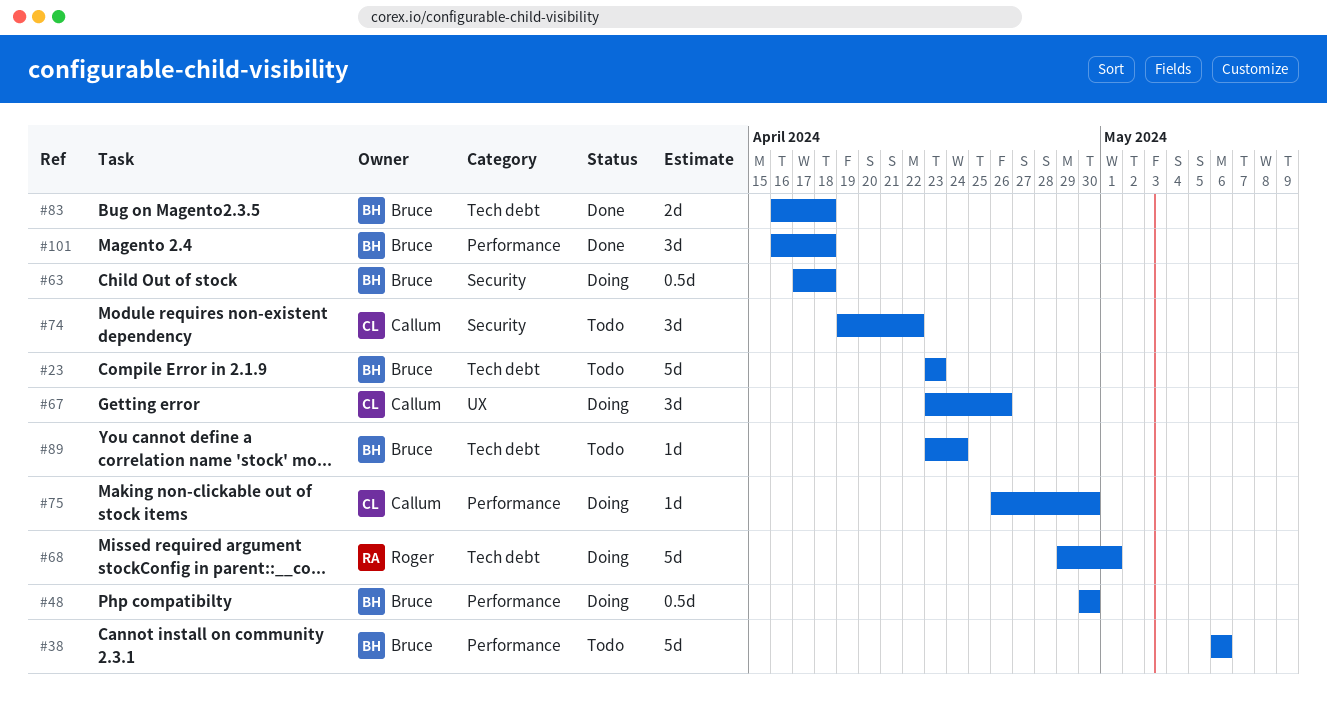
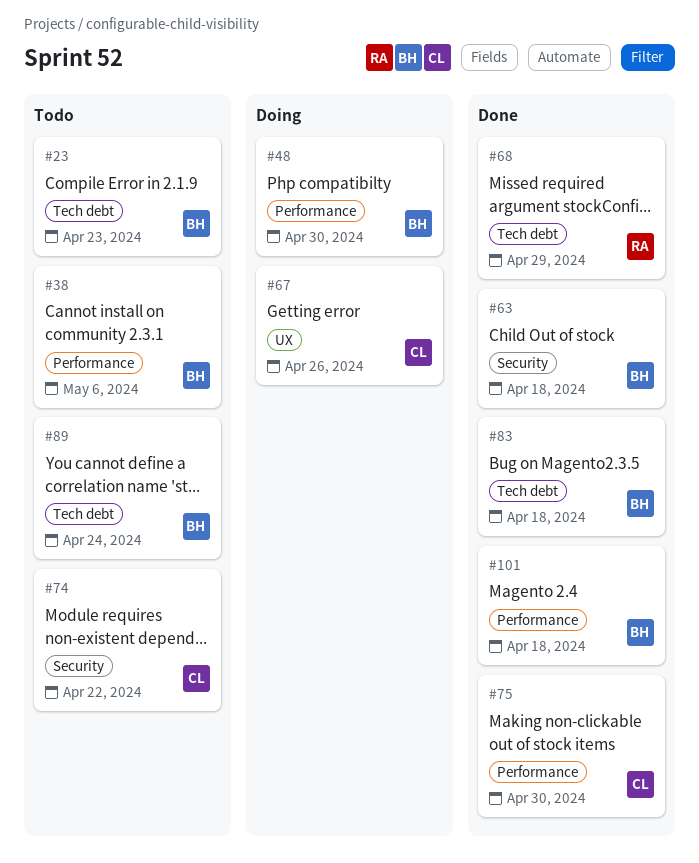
#63, status: Doing -> Done
#68, status: Doing -> Done
#68, due: May 1 -> Apr 29
#75, status: Doing -> Done

